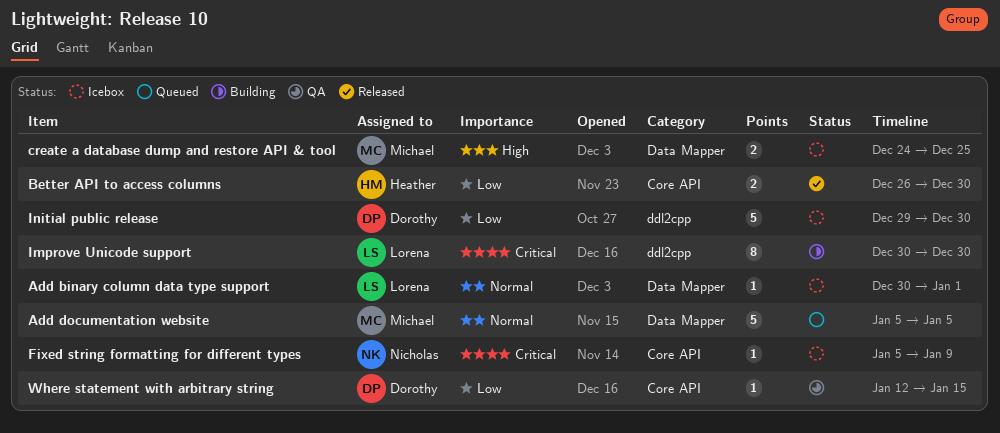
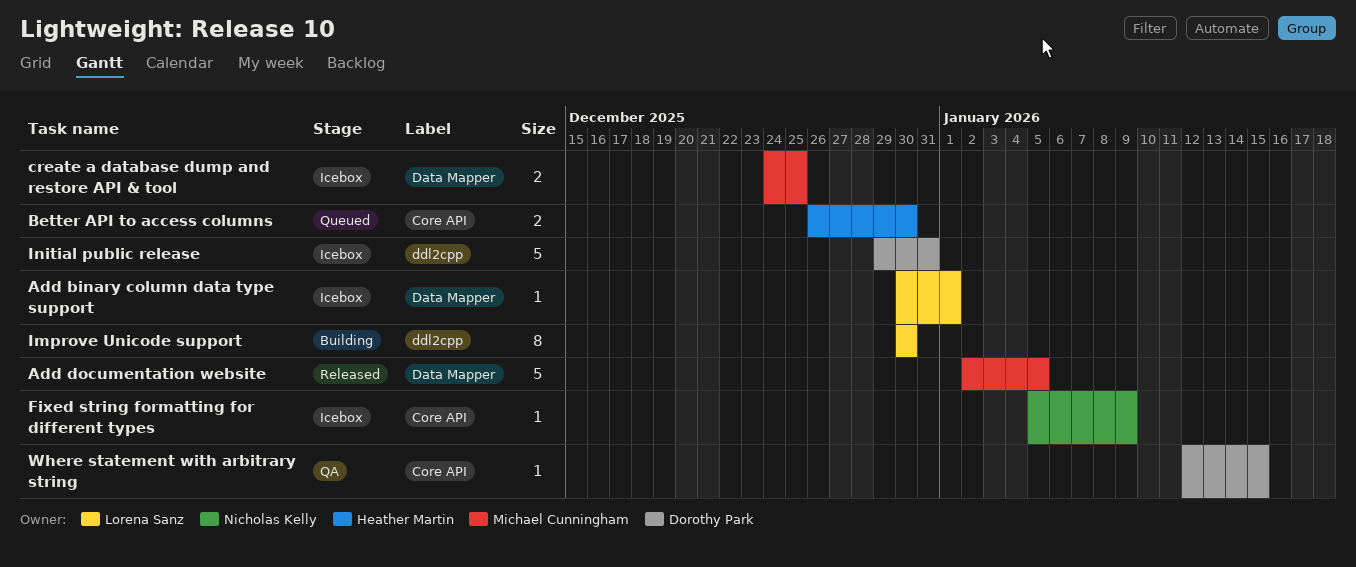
Add documentation website, status: Queued -> Released
Add documentation website, start: Jan 5 -> Jan 2
Better API to access columns, status: Released -> Queued
Initial public release, due: Dec 30 -> Dec 31

